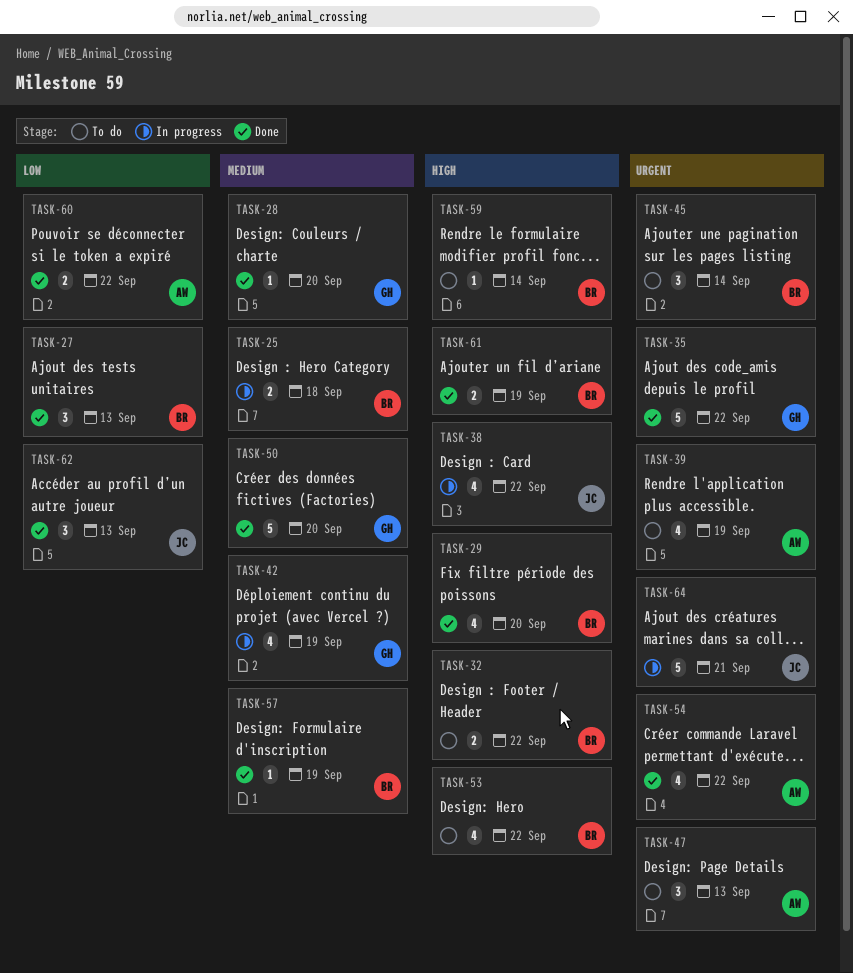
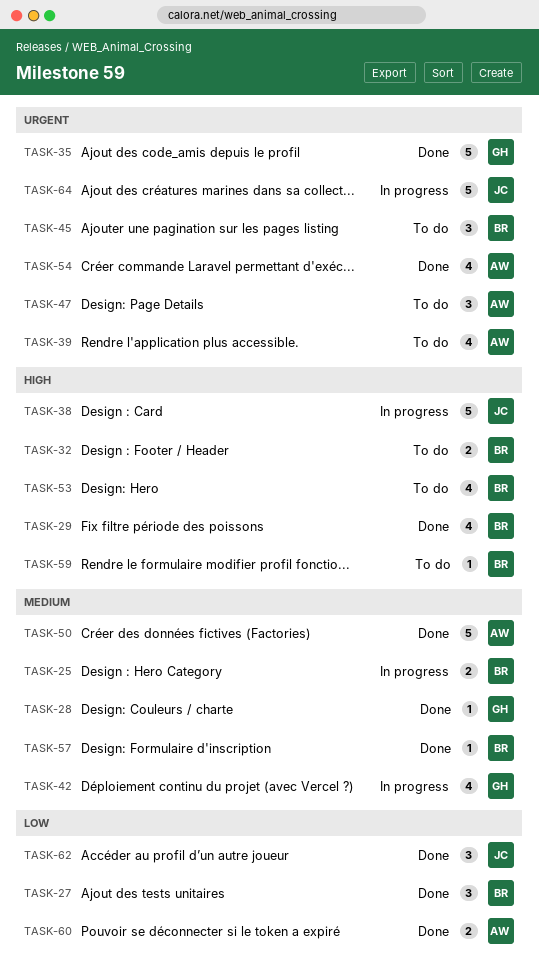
TASK-38, estimate: 4 -> 5
TASK-50, owner: GH -> AW
TASK-61: present -> none

